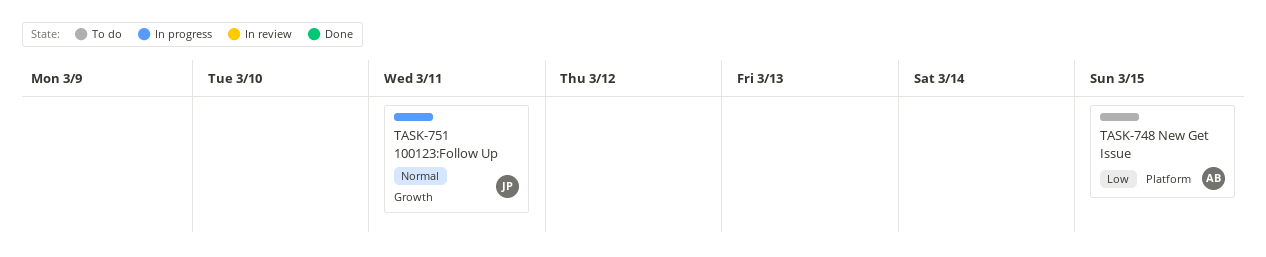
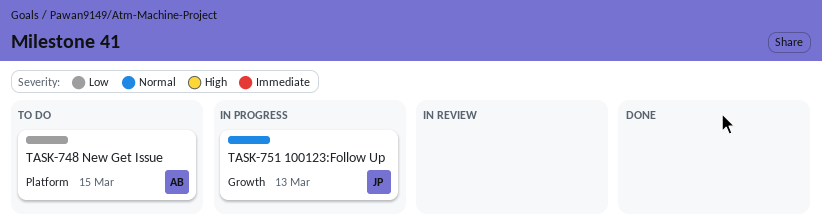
TASK-751, due: Mar 11 -> Mar 13

